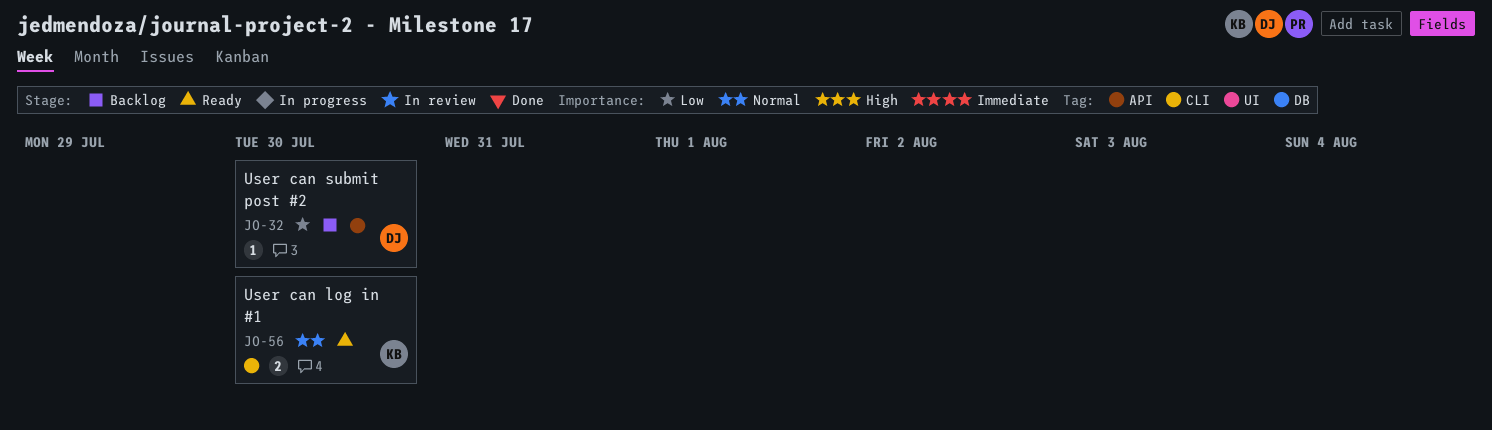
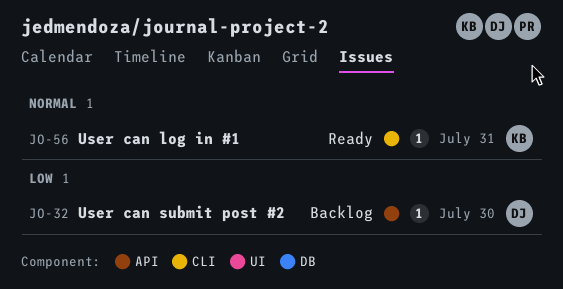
JO-56, estimate: 2 -> 1
JO-56, due: Jul 30 -> Jul 31

